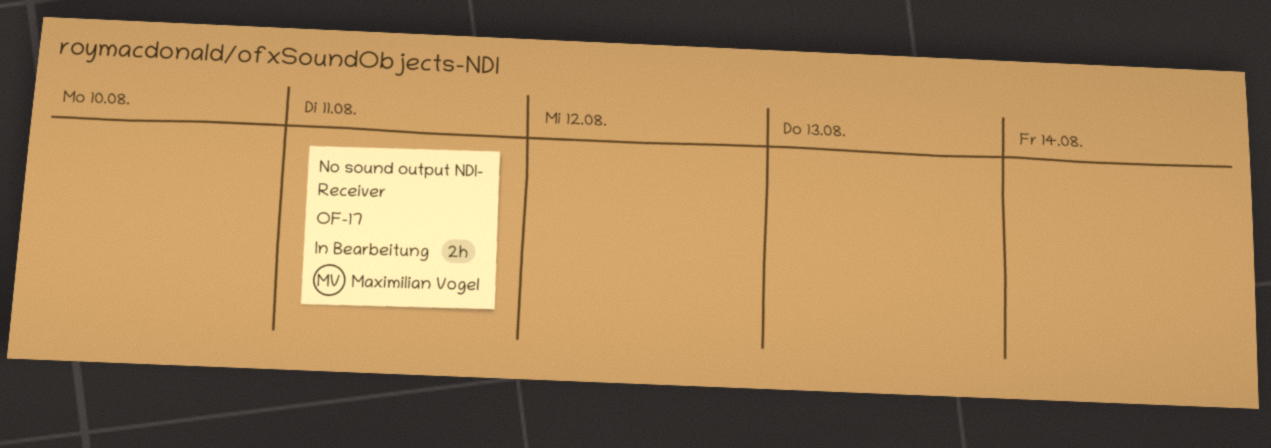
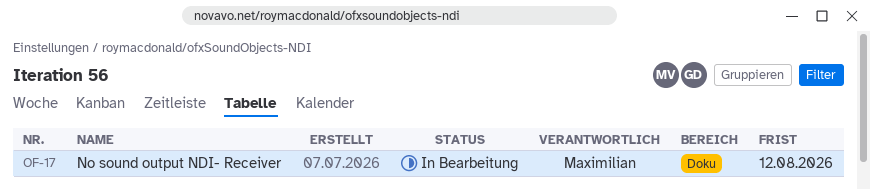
OF-17, due: Aug 11 -> Aug 12

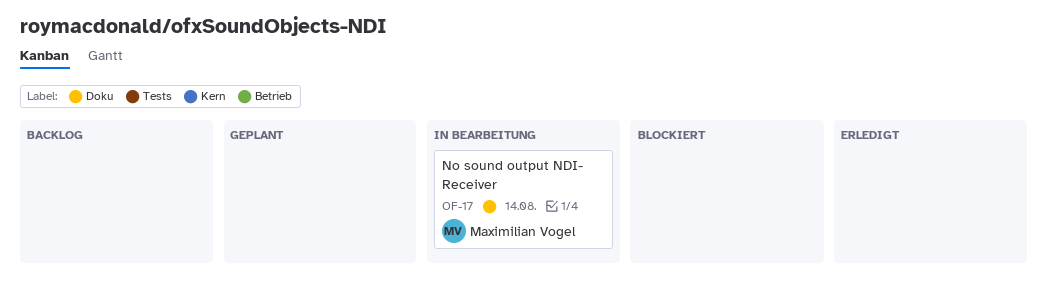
OF-17, due: Aug 12 -> Aug 14

